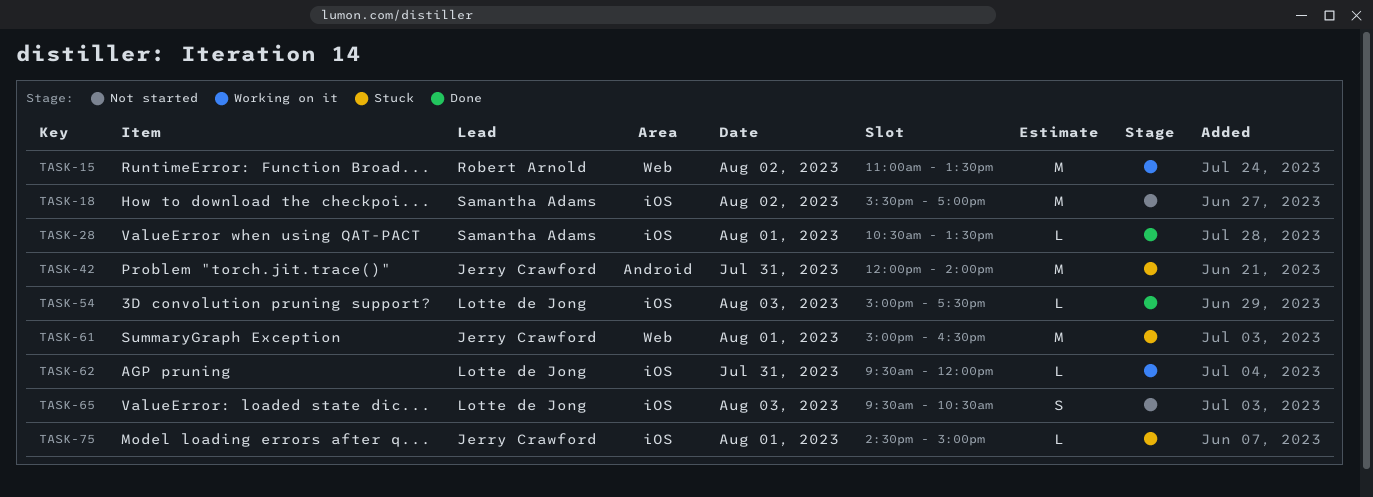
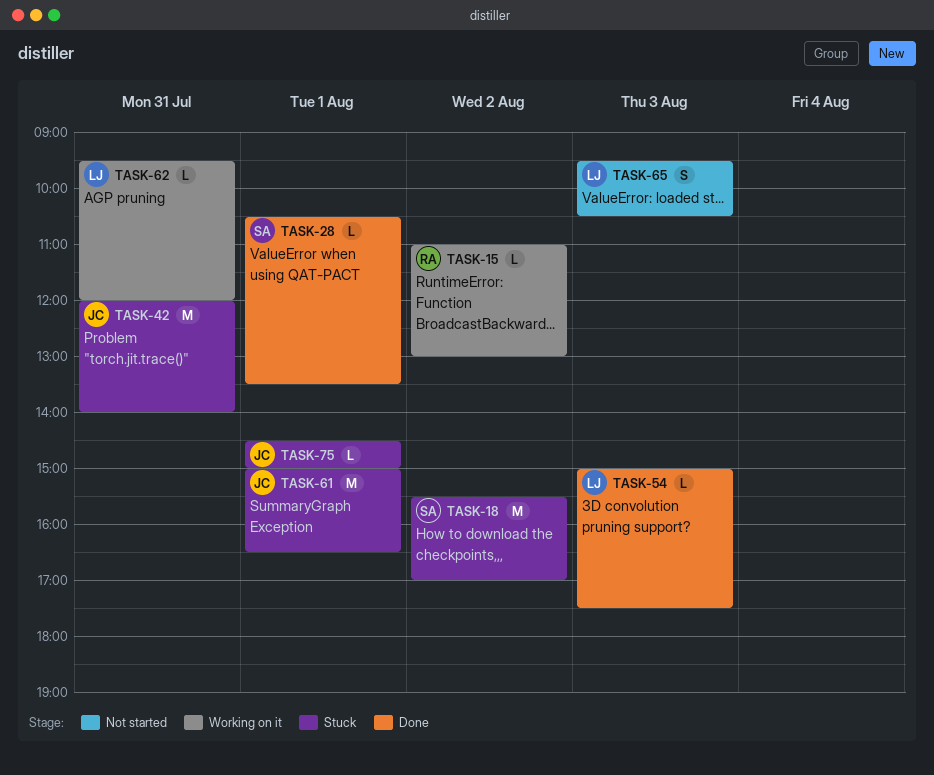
TASK-15, estimate: M -> L
TASK-15, ends: 13:30 -> 13:00
TASK-18, status: Not started -> Stuck

